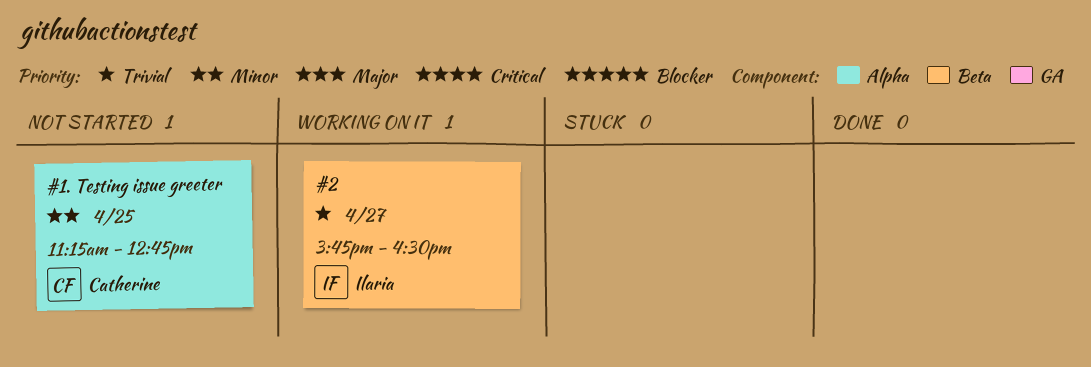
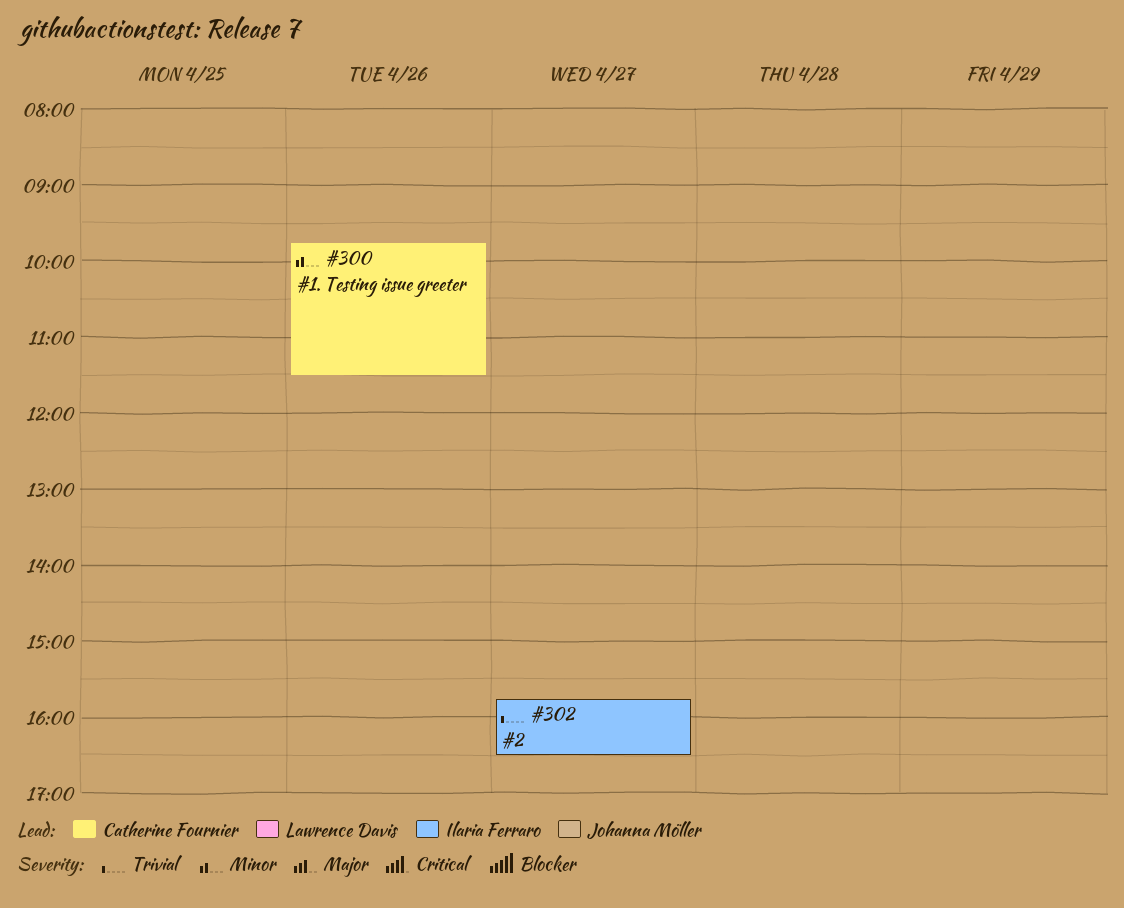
#1. Testing issue greeter, day: Apr 25 -> Apr 26
#1. Testing issue greeter, begins: 11:15 -> 09:45
#1. Testing issue greeter, ends: 12:45 -> 11:30

